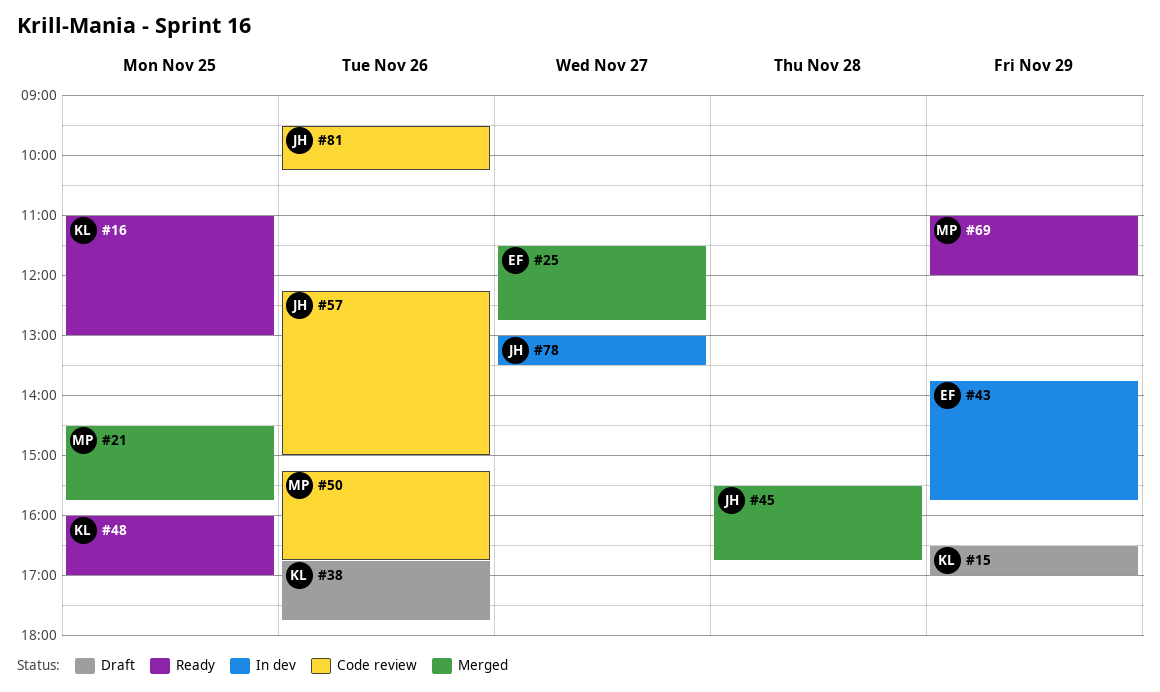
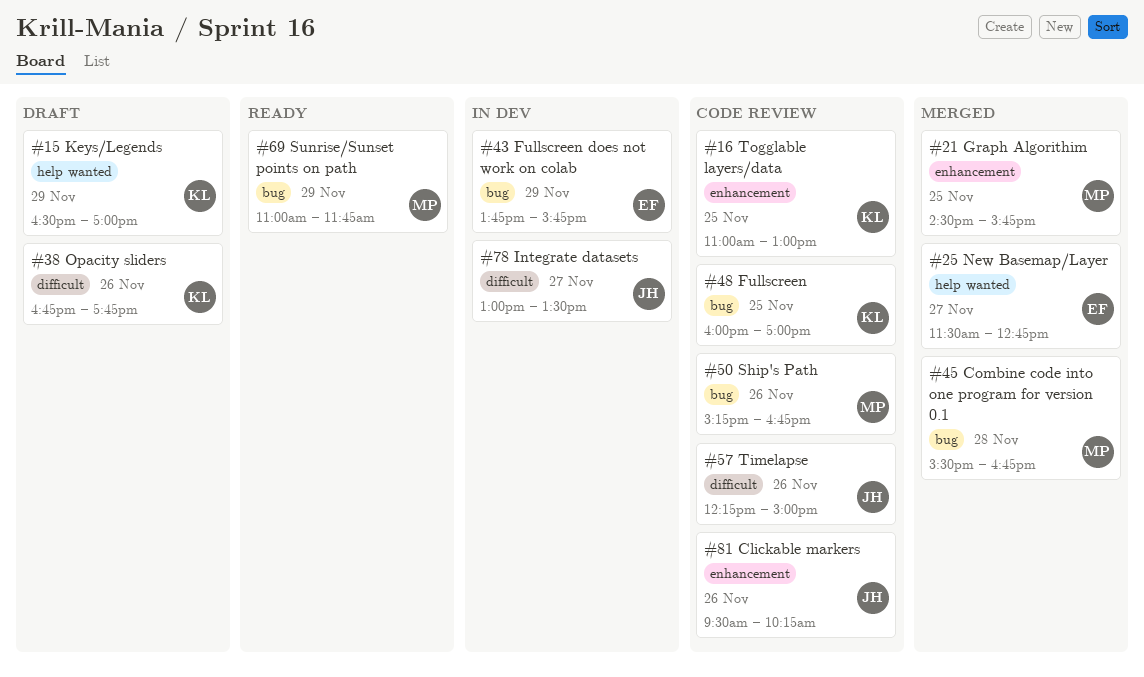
#16, status: Ready -> Code review
#45, owner: JH -> MP
#48, status: Ready -> Code review
#69, ends: 12:00 -> 11:45

